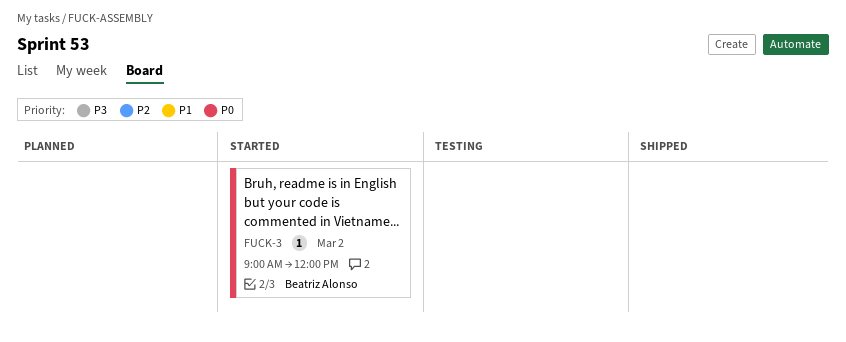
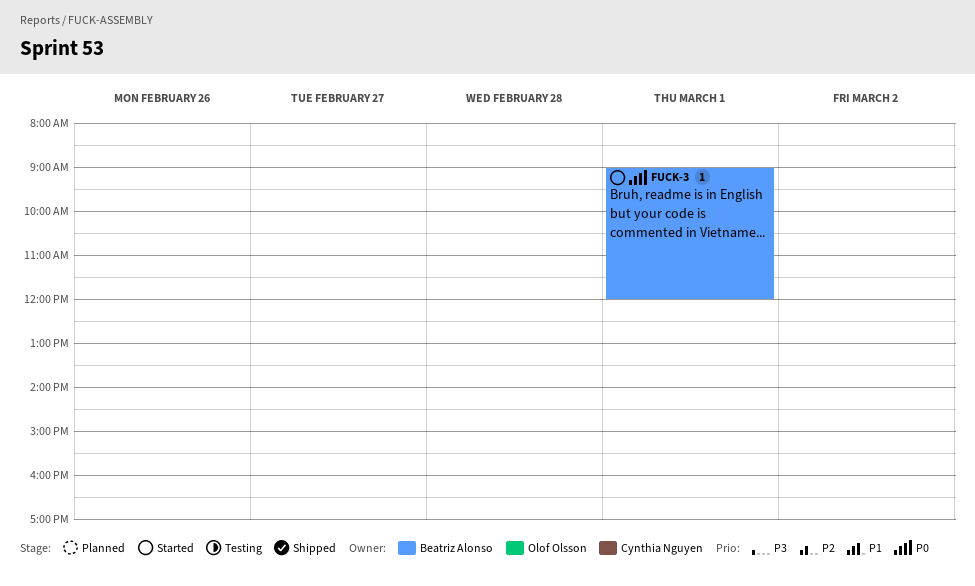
FUCK-3, day: Mar 2 -> Mar 1

